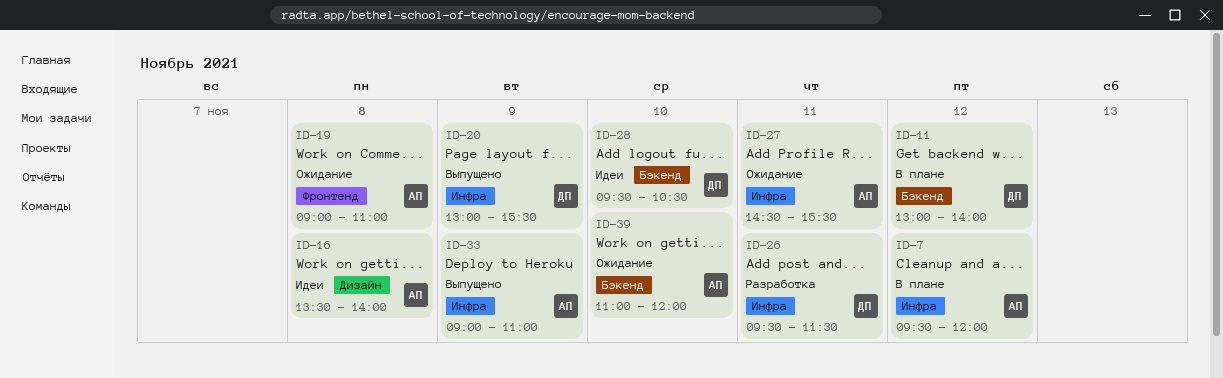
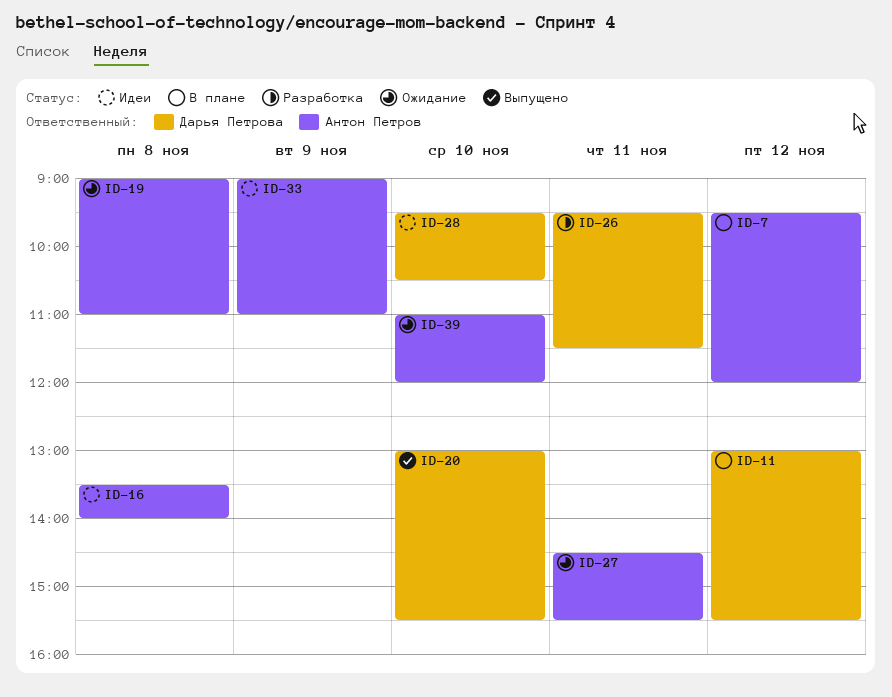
ID-11, ends: 14:00 -> 15:30
ID-20, day: Nov 9 -> Nov 10
ID-33, status: Выпущено -> Идеи

